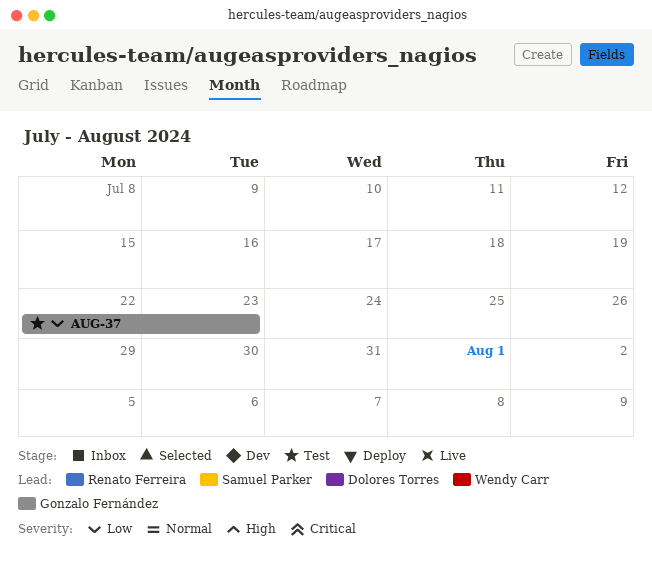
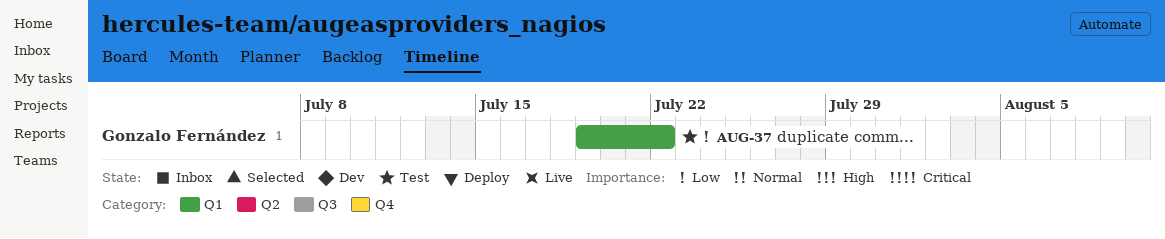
AUG-37, start: Jul 22 -> Jul 19
AUG-37, due: Jul 23 -> Jul 22

